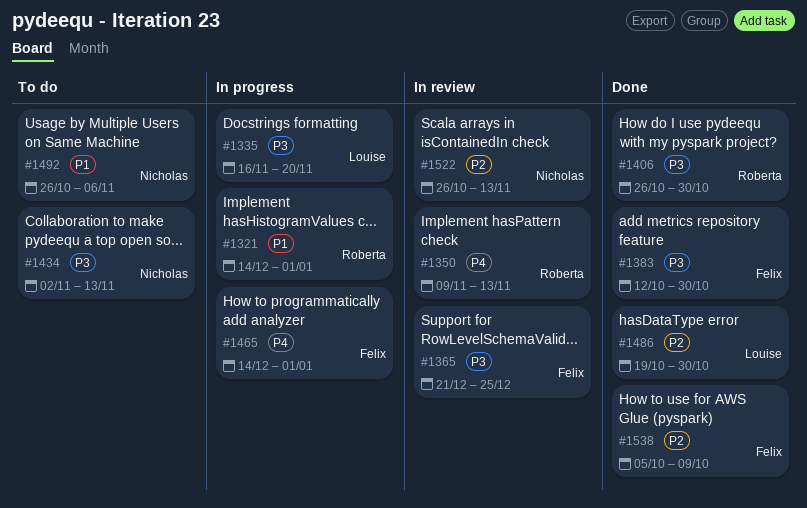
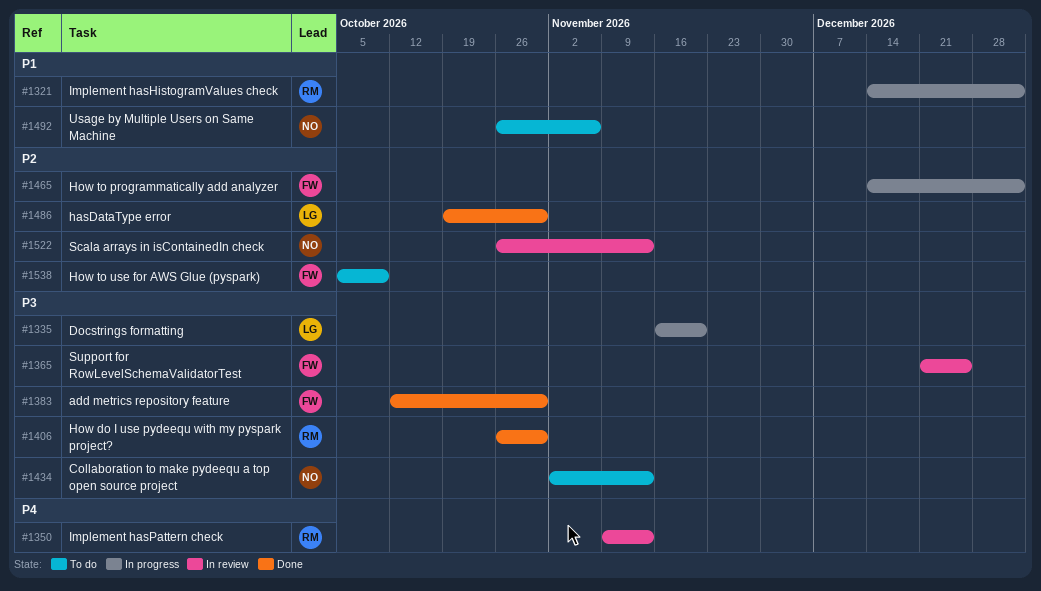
#1465, priority: P4 -> P2
#1538, status: Done -> To do

